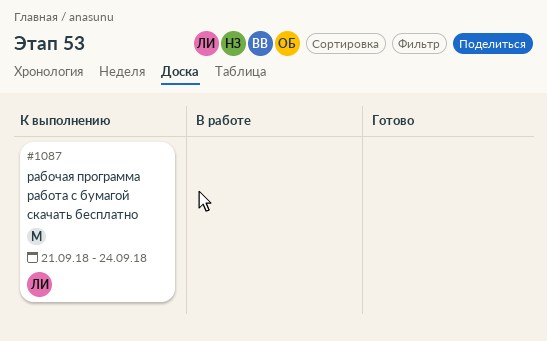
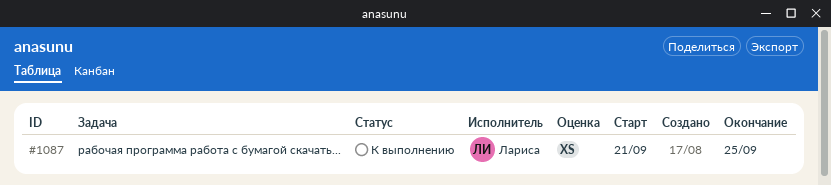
#1087, estimate: M -> XS
#1087, due: Sep 24 -> Sep 25

